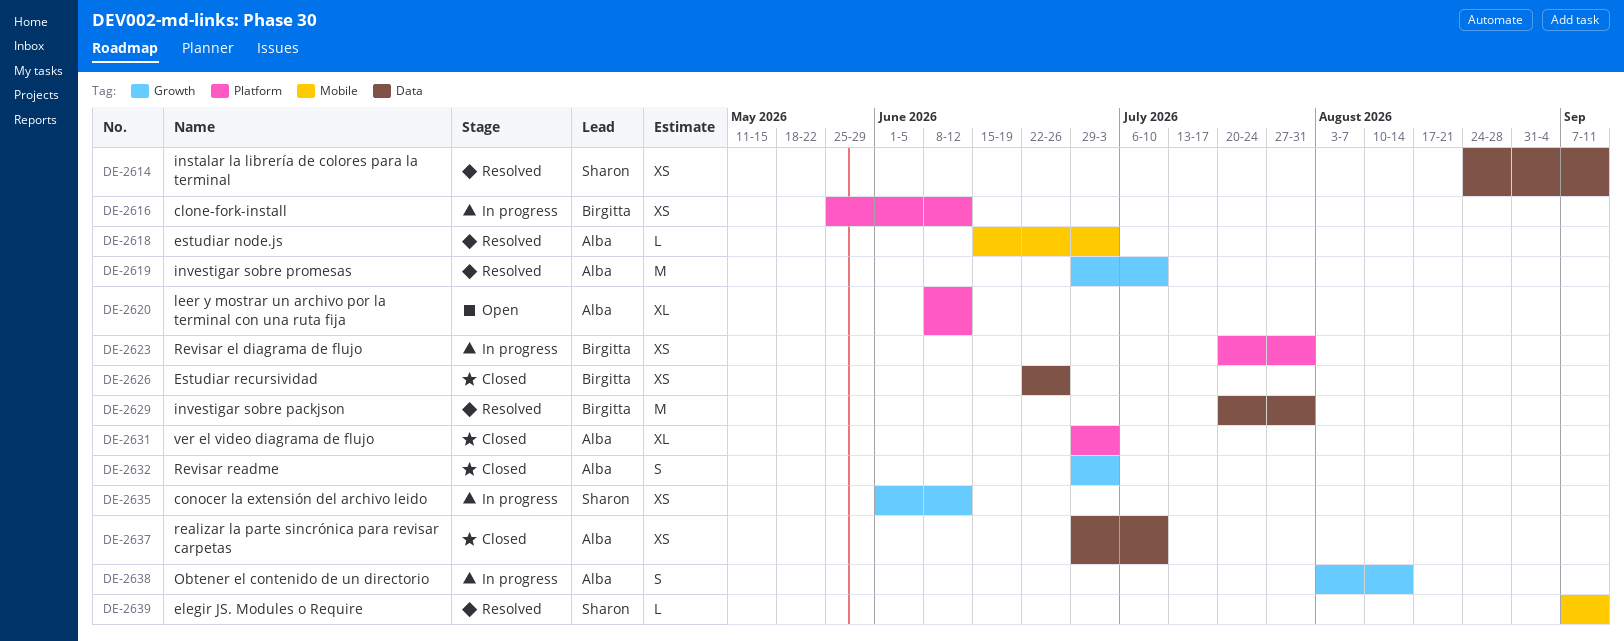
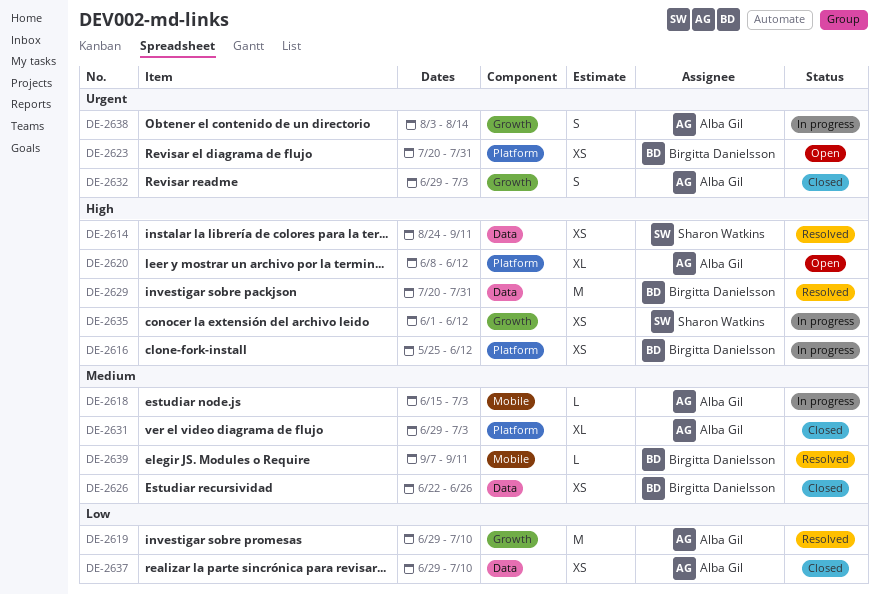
DE-2618, status: Resolved -> In progress
DE-2623, status: In progress -> Open
DE-2639, owner: Sharon Watkins -> Birgitta Danielsson

